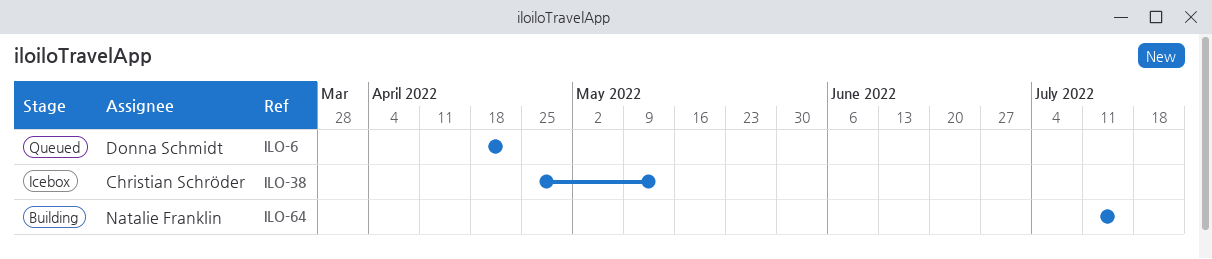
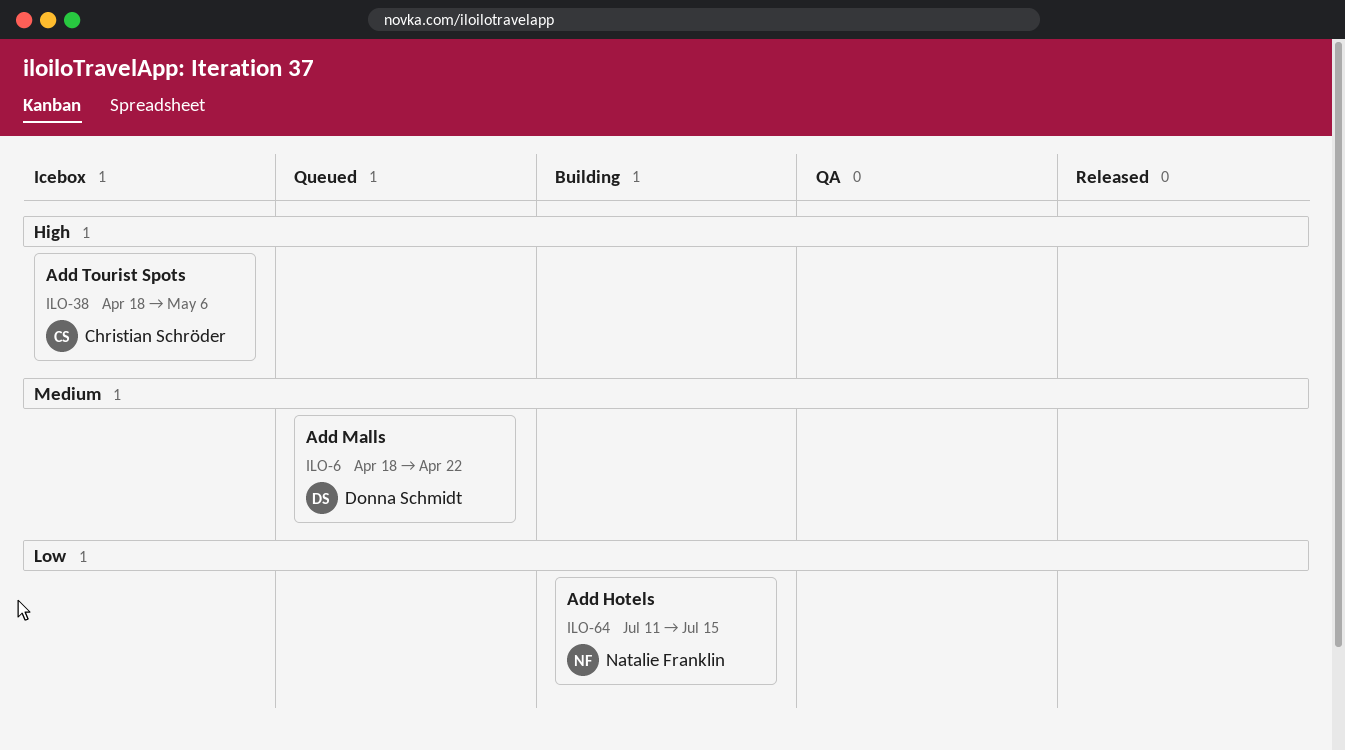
ILO-38, start: Apr 25 -> Apr 18
ILO-38, due: May 13 -> May 6

